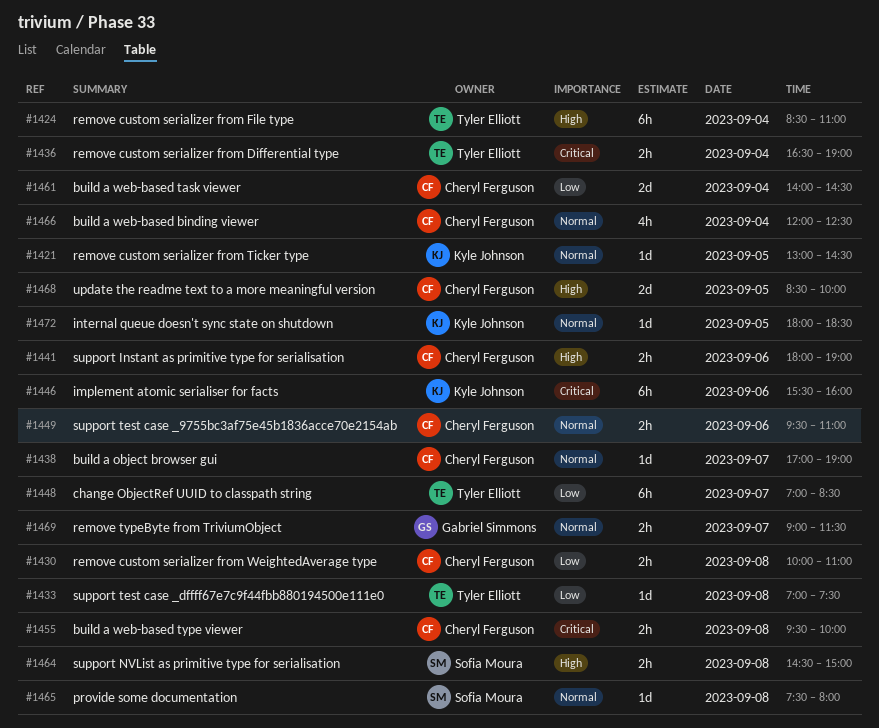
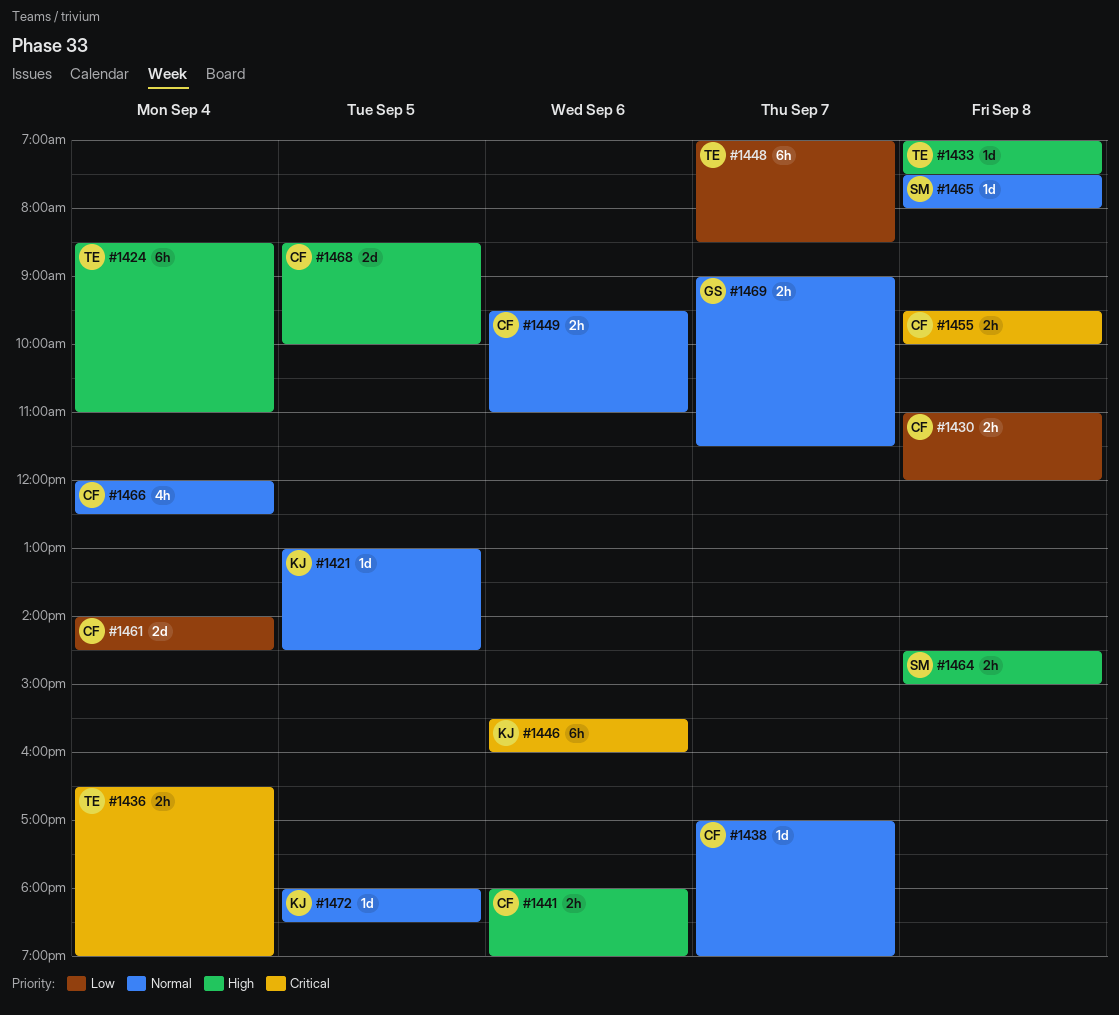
#1430, begins: 10:00 -> 11:00
#1430, ends: 11:00 -> 12:00
#1433, priority: Low -> High

